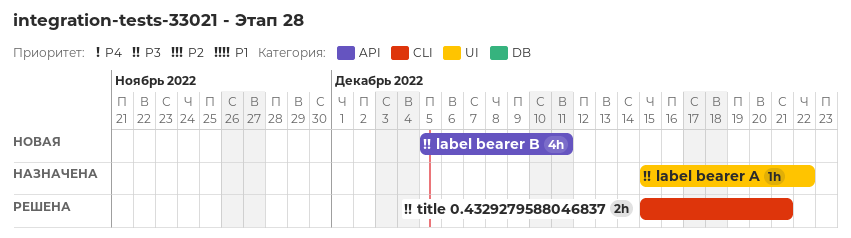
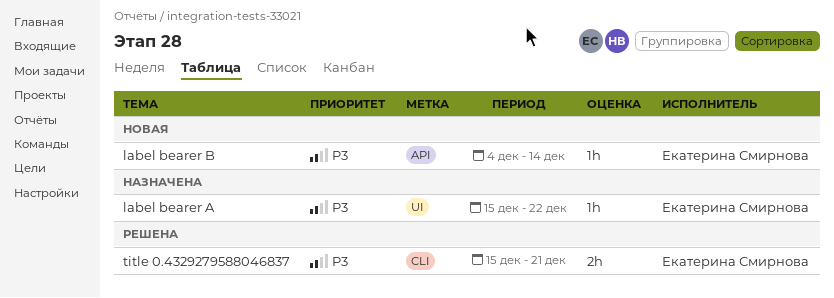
label bearer B, estimate: 4h -> 1h
label bearer B, start: Dec 5 -> Dec 4
label bearer B, due: Dec 11 -> Dec 14

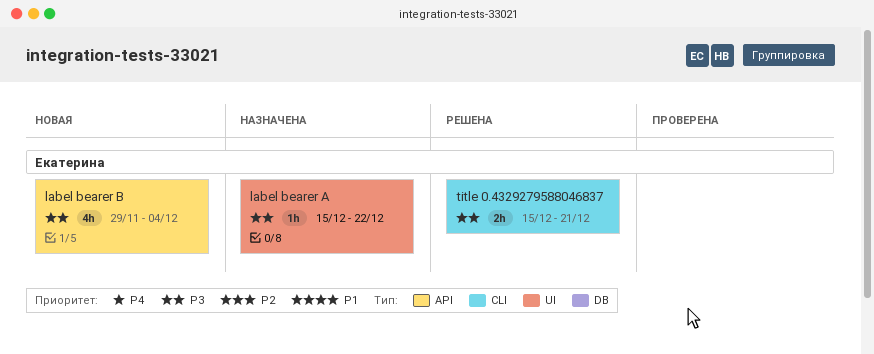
label bearer B, estimate: 1h -> 4h
label bearer B, start: Dec 4 -> Nov 29
label bearer B, due: Dec 14 -> Dec 4

